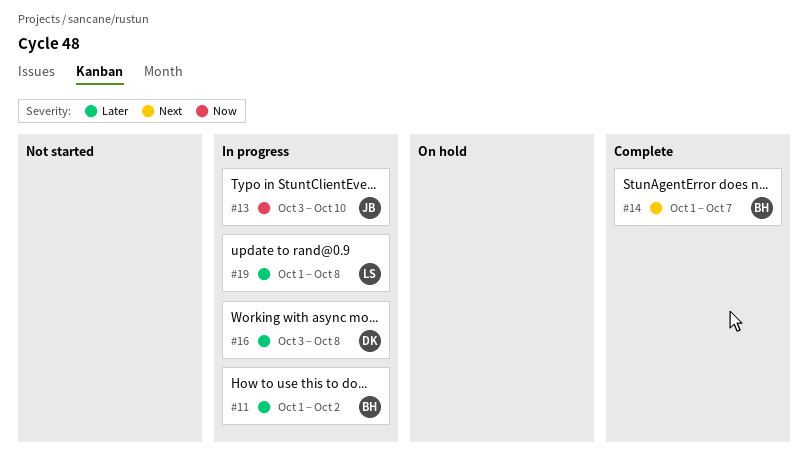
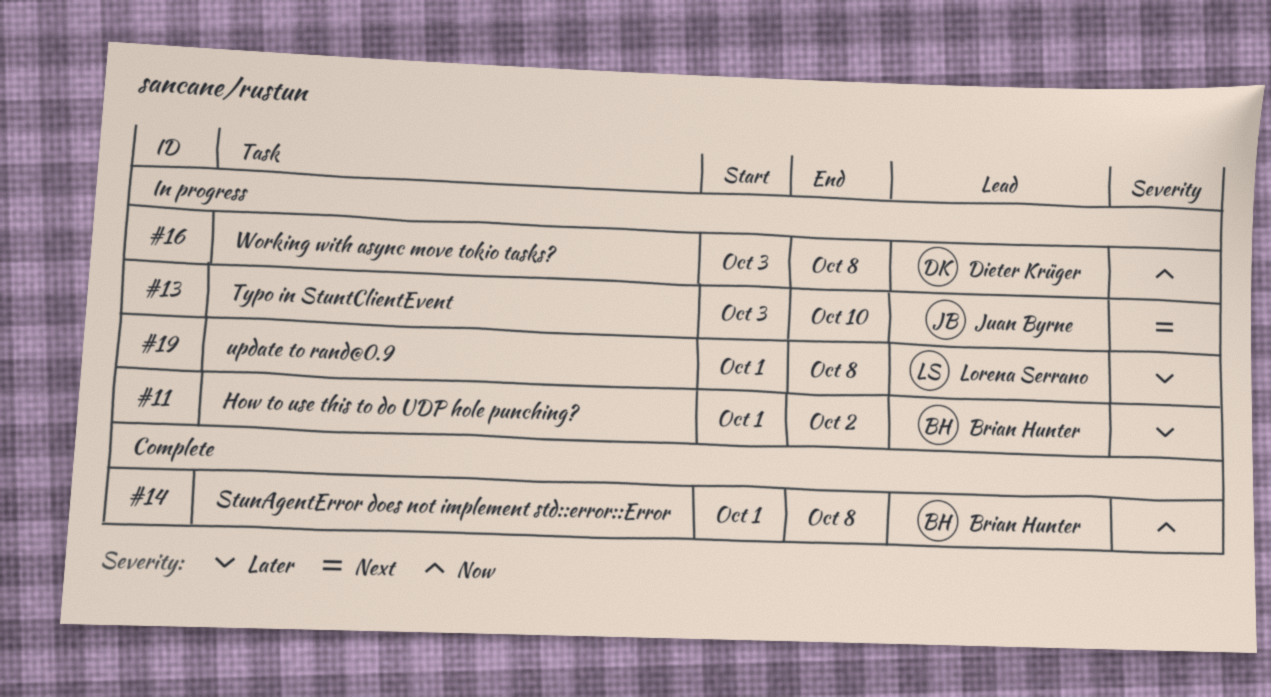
#13, priority: Now -> Next
#14, priority: Next -> Now
#14, due: Oct 7 -> Oct 8
#16, priority: Later -> Now

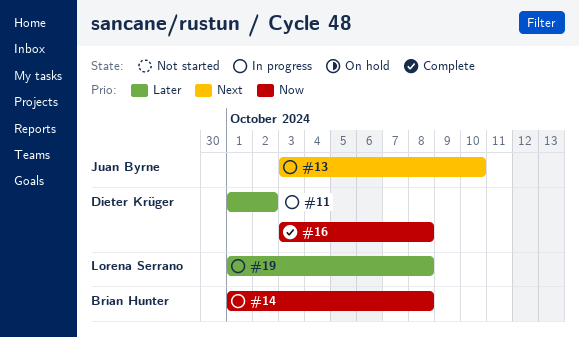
#11, owner: Brian Hunter -> Dieter Krüger
#14, status: Complete -> In progress
#16, status: In progress -> Complete

